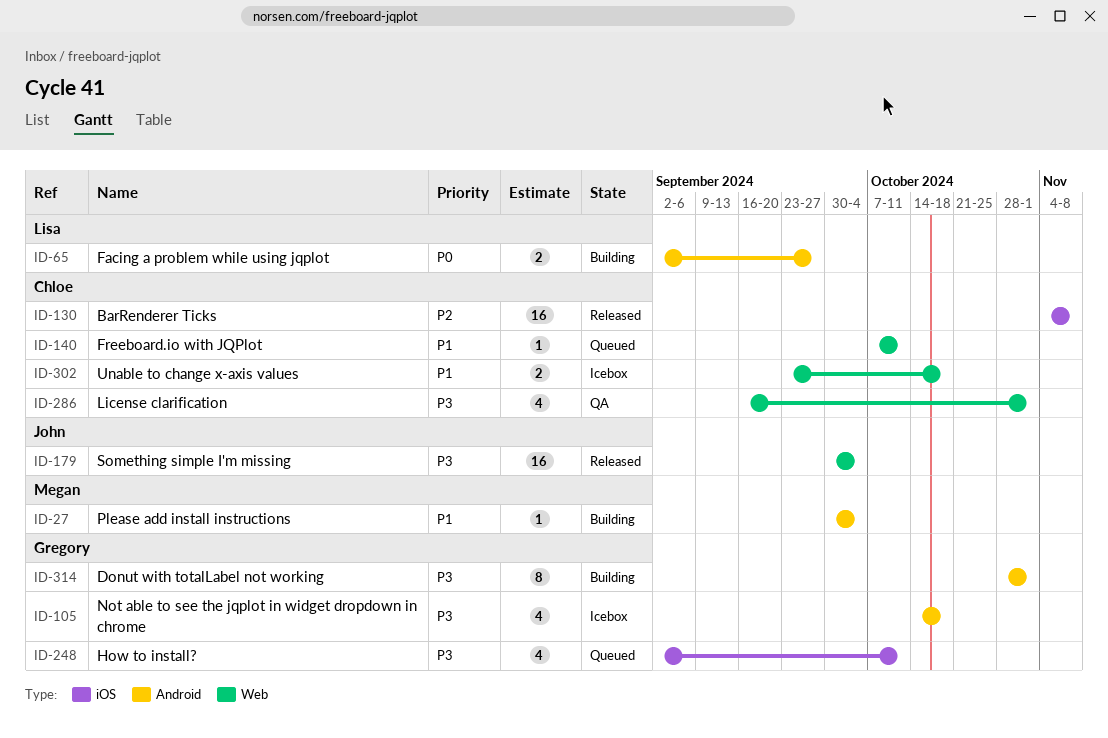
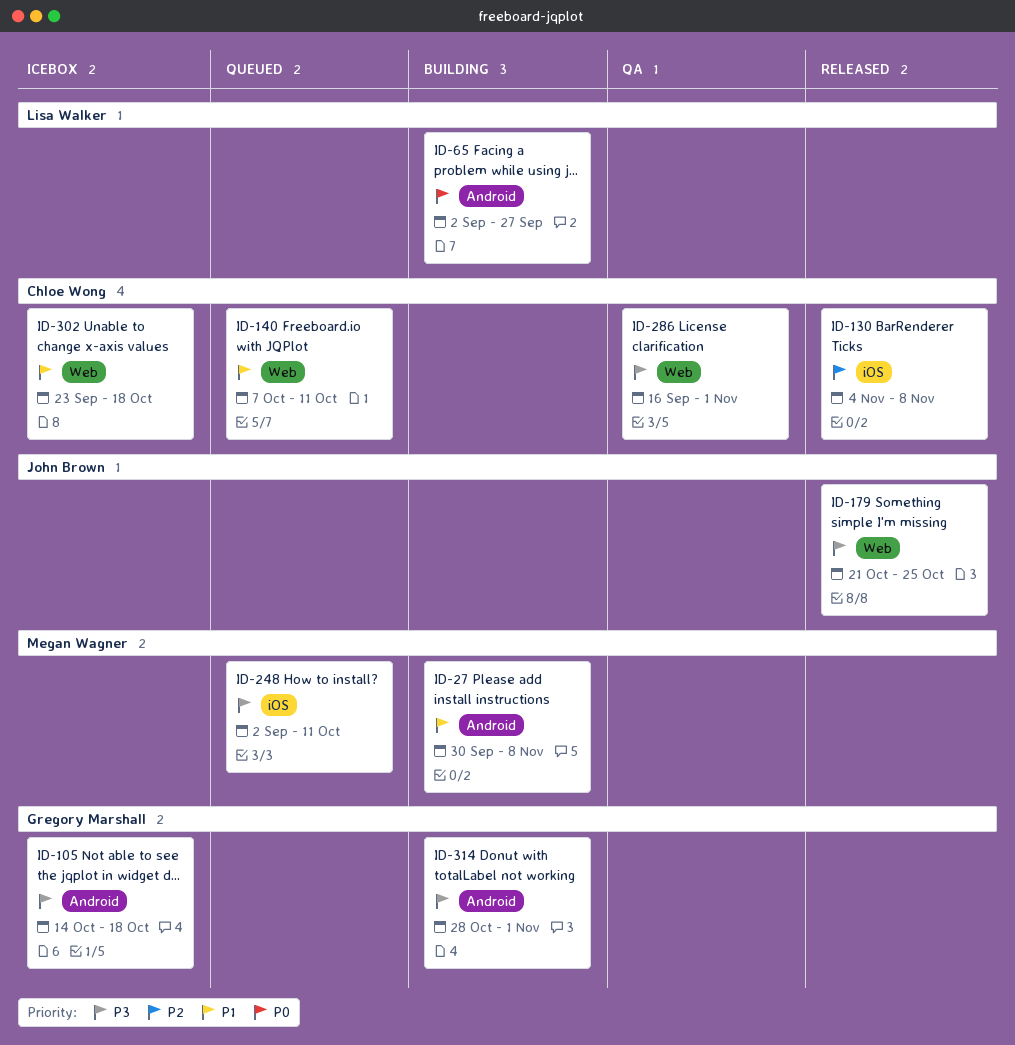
ID-27, due: Oct 4 -> Nov 8
ID-179, start: Sep 30 -> Oct 21
ID-179, due: Oct 4 -> Oct 25
ID-248, owner: Gregory Marshall -> Megan Wagner

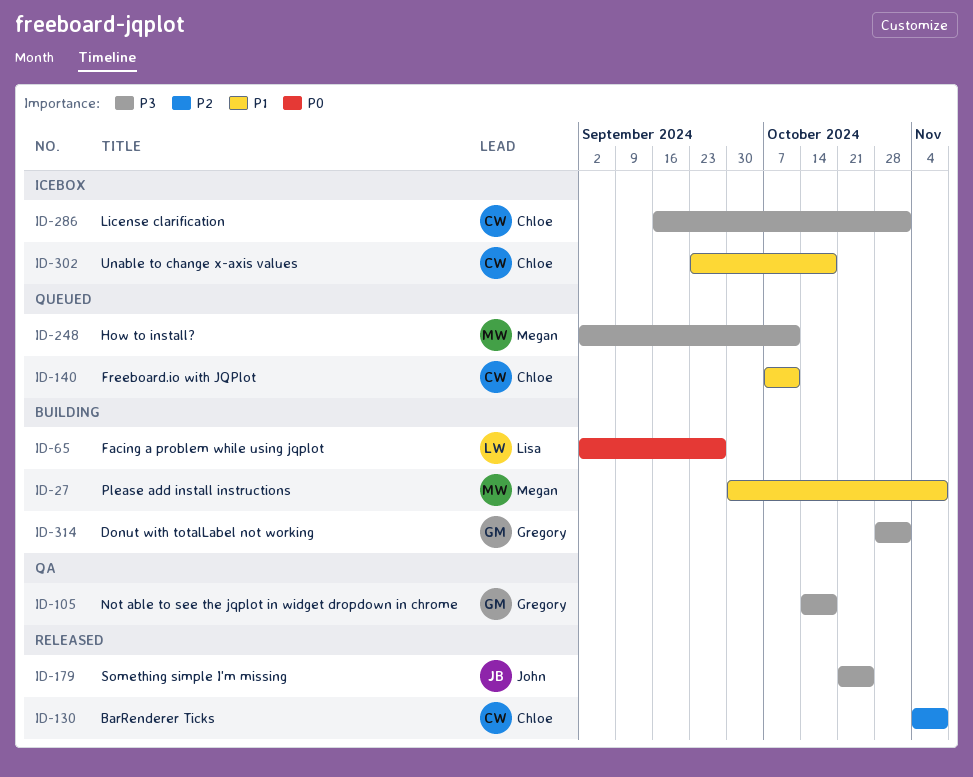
ID-105, status: Icebox -> QA
ID-286, status: QA -> Icebox

